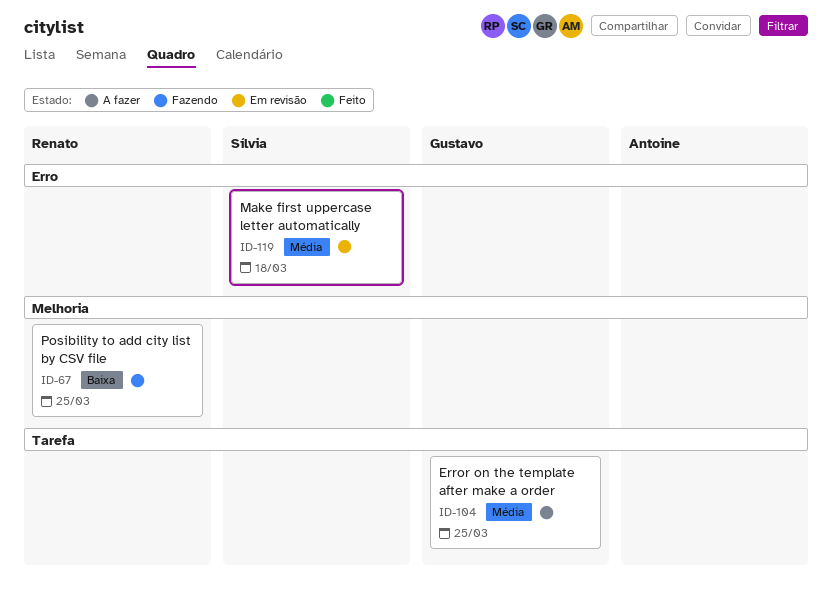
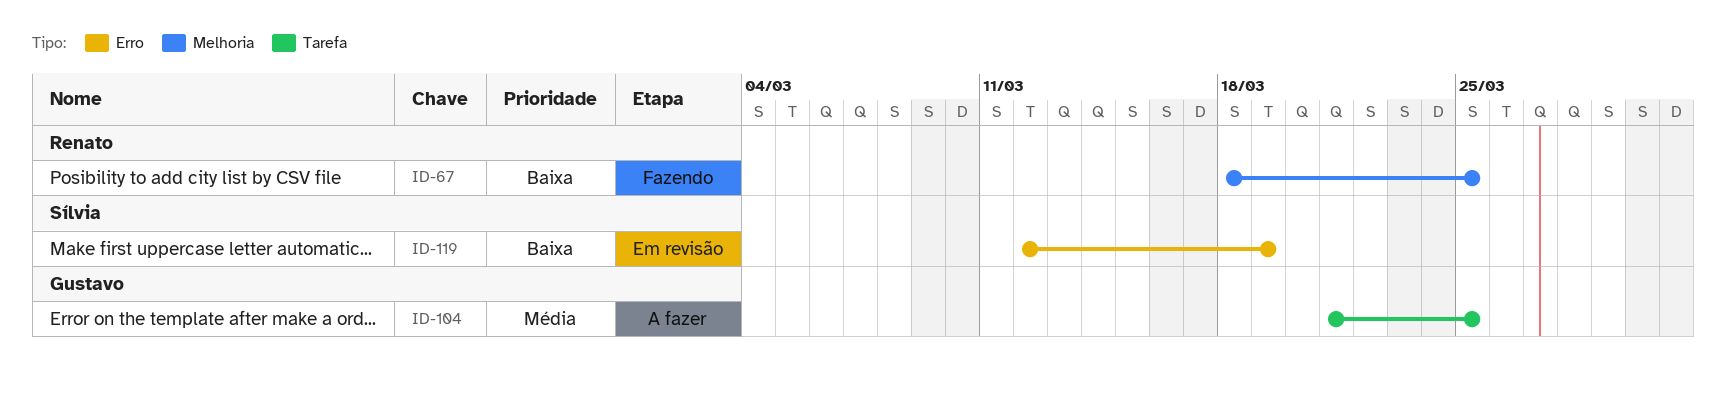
ID-119, priority: Média -> Baixa
ID-119, due: Mar 18 -> Mar 19

